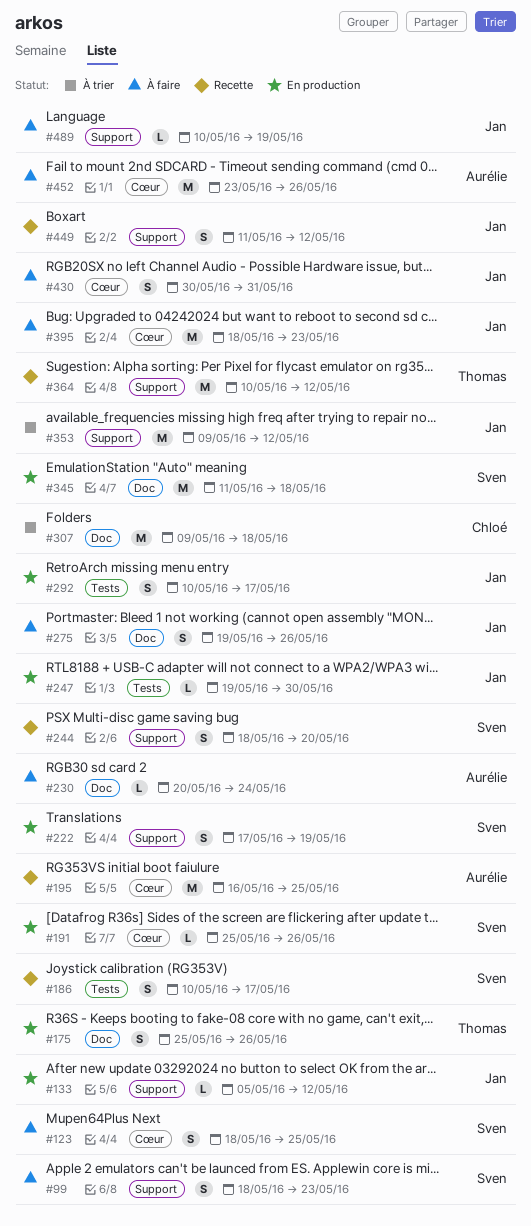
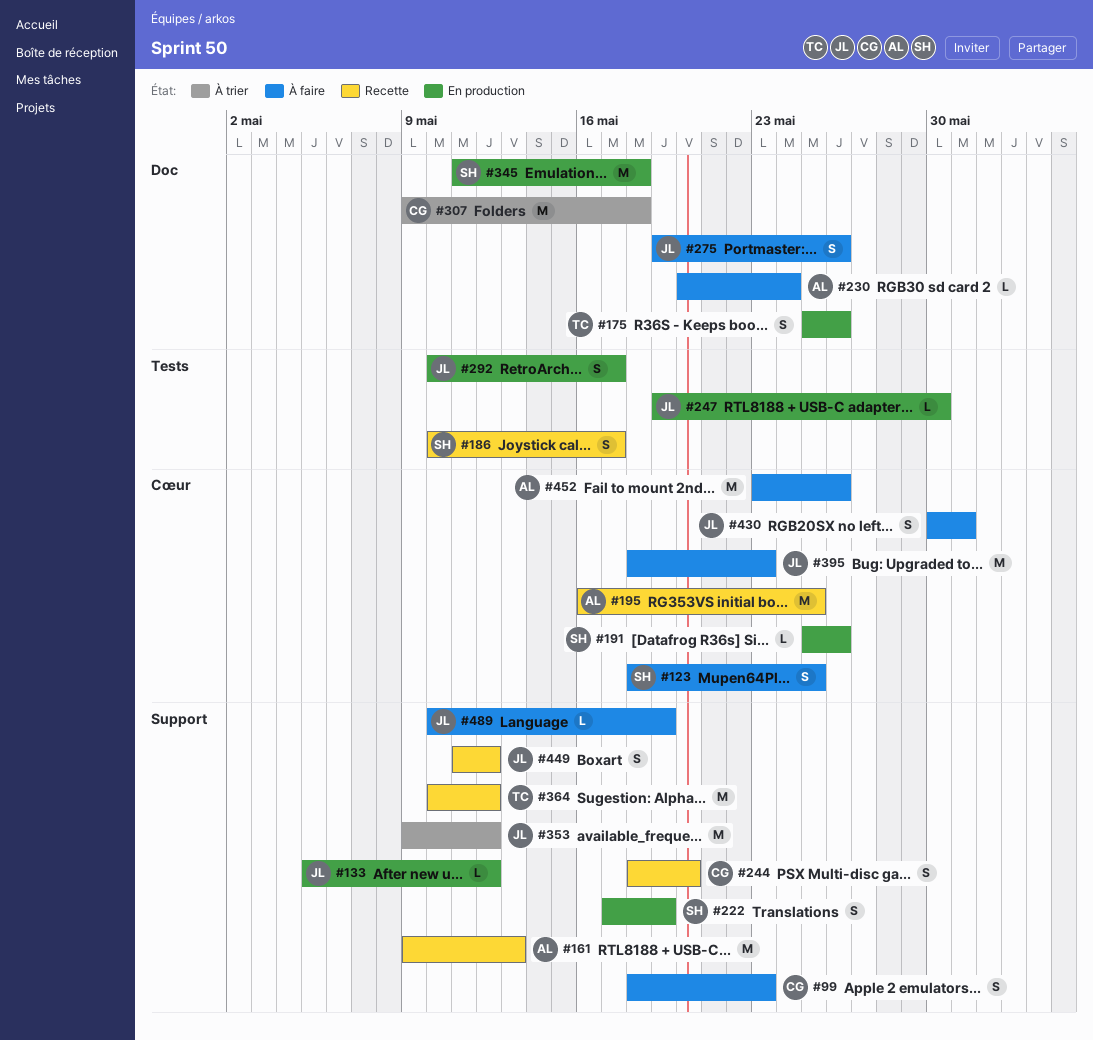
#99, owner: Sven -> Chloé
#161: none -> present
#244, owner: Sven -> Chloé

